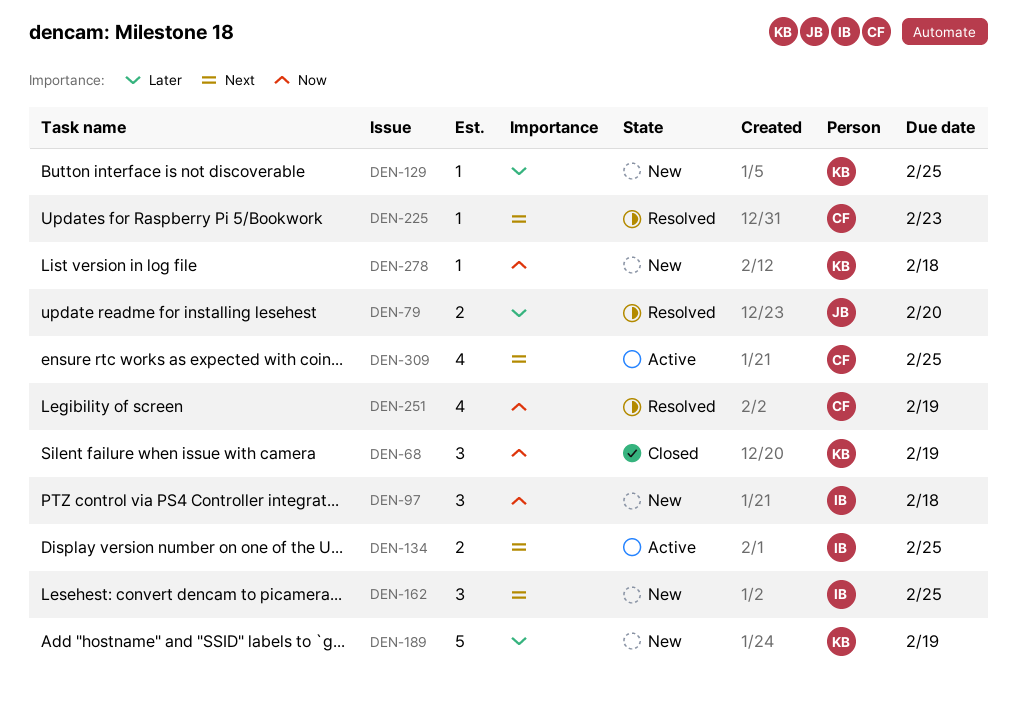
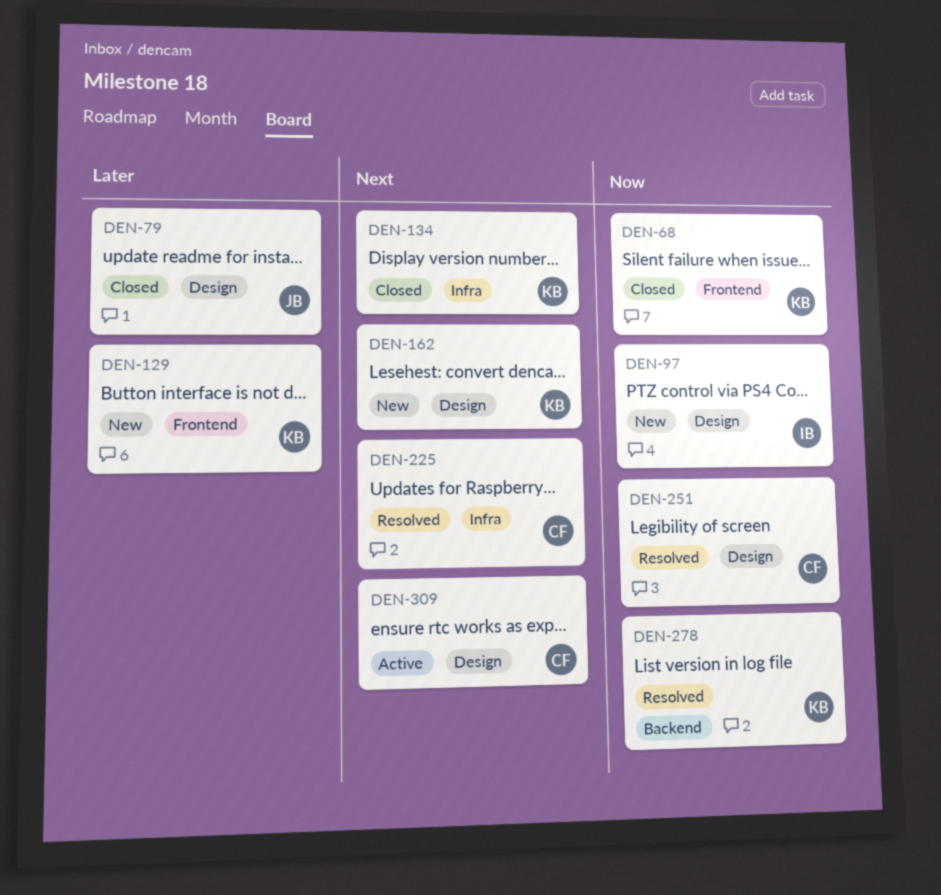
DEN-79, status: Resolved -> Closed
DEN-134, status: Active -> Closed
DEN-134, owner: IB -> KB
DEN-162, owner: IB -> KB
DEN-189: present -> none
DEN-278, status: New -> Resolved

